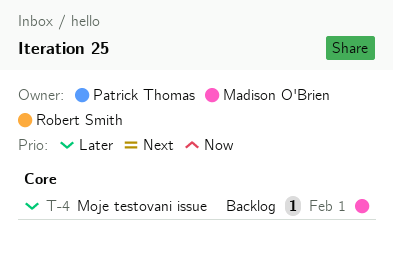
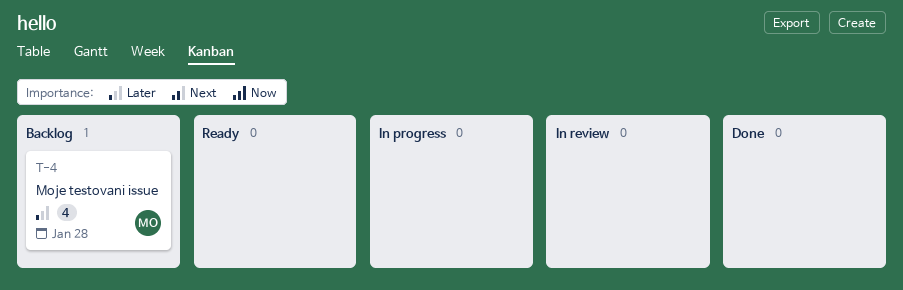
T-4, estimate: 1 -> 4
T-4, due: Feb 1 -> Jan 28

